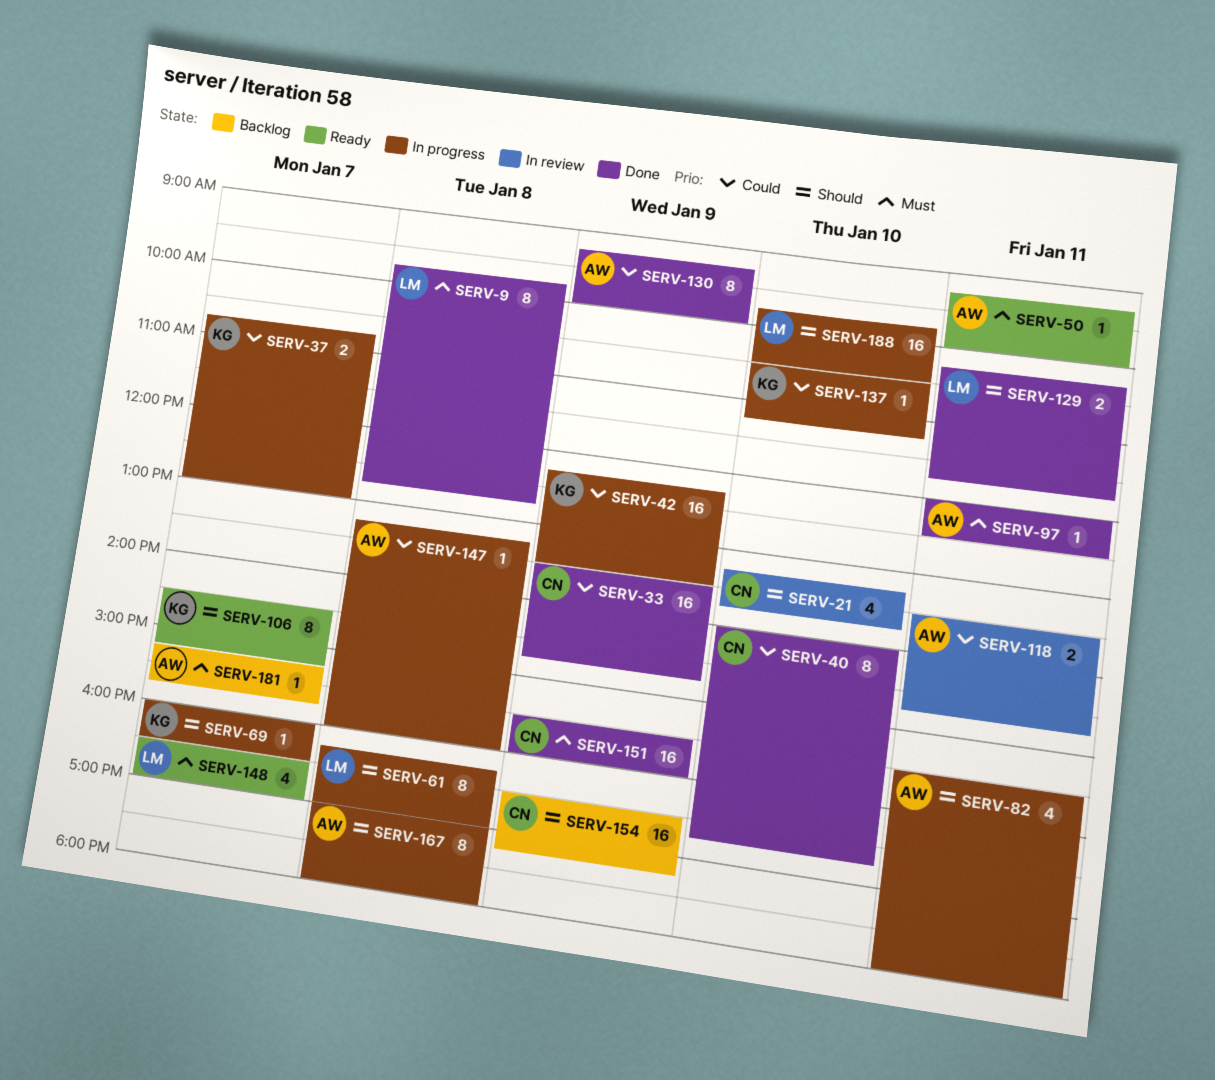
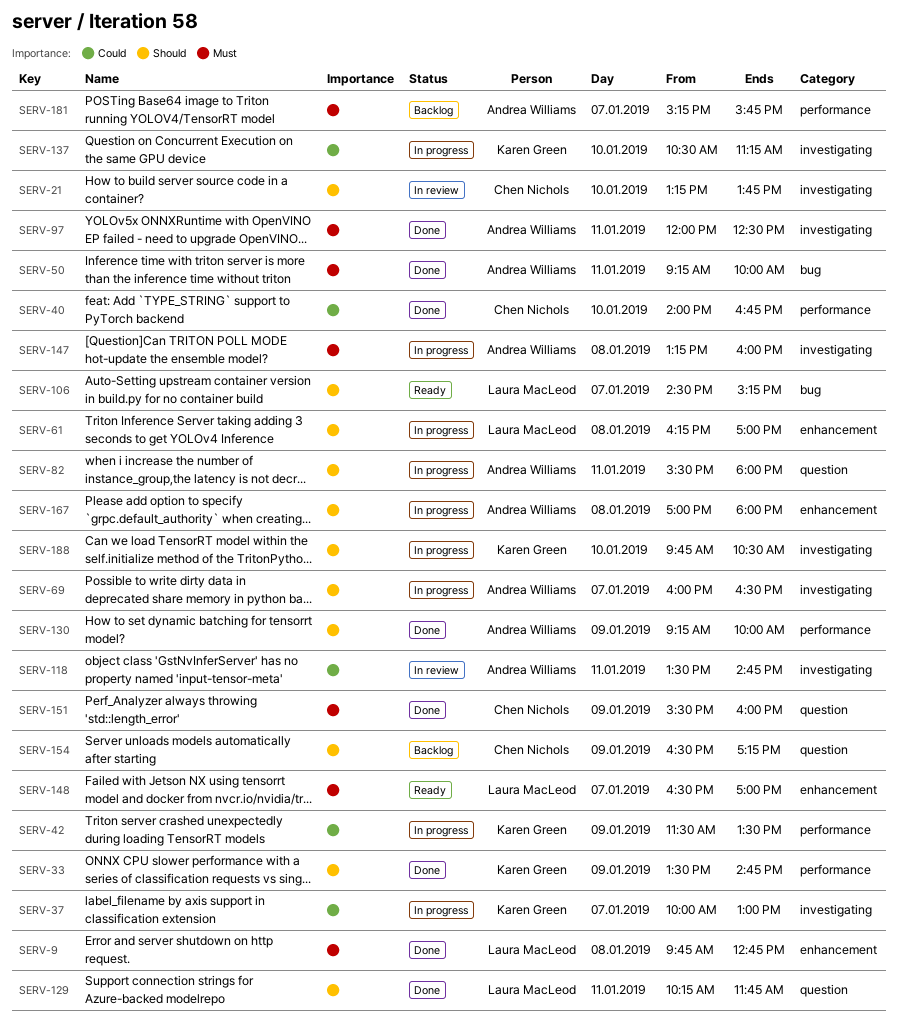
SERV-33, owner: Chen Nichols -> Karen Green
SERV-33, priority: Could -> Should
SERV-37, begins: 10:45 -> 10:00
SERV-42, begins: 12:15 -> 11:30
SERV-50, status: Ready -> Done
SERV-69, owner: Karen Green -> Andrea Williams
SERV-106, owner: Karen Green -> Laura MacLeod
SERV-130, priority: Could -> Should
SERV-147, priority: Could -> Must
SERV-188, owner: Laura MacLeod -> Karen Green

